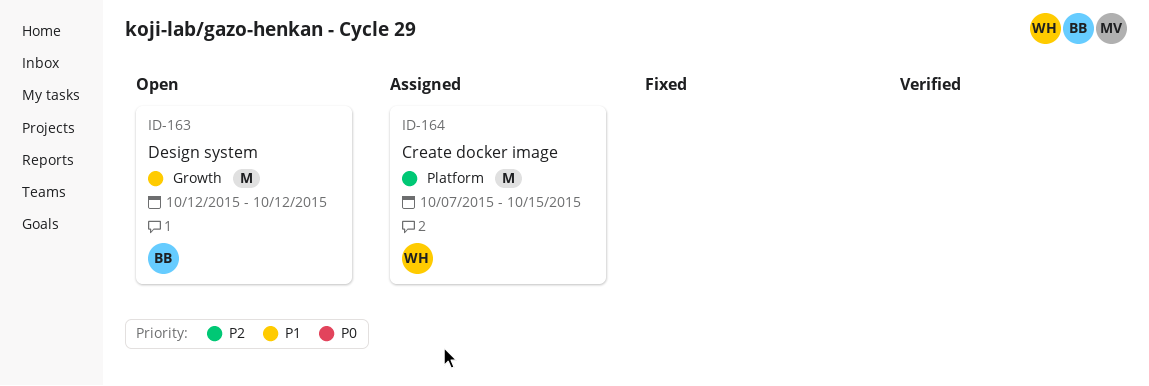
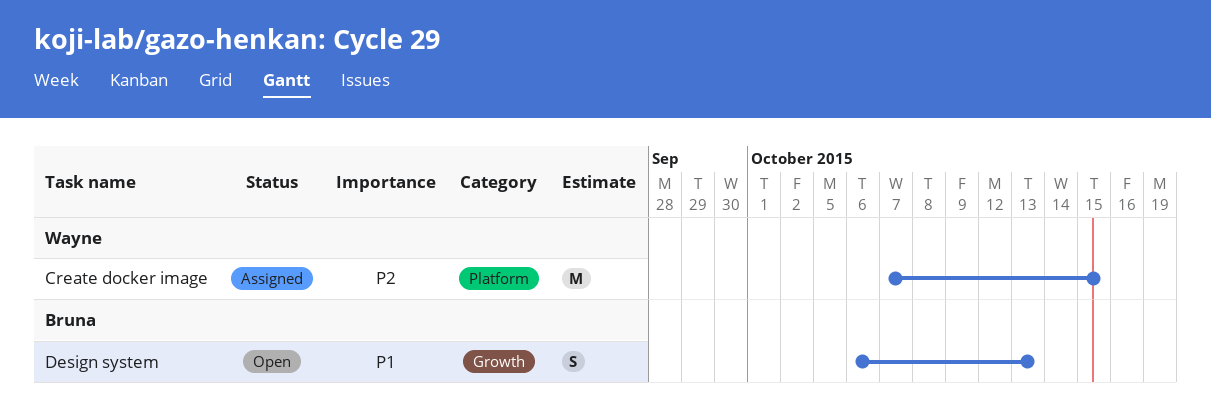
Design system, estimate: M -> S
Design system, start: Oct 12 -> Oct 6
Design system, due: Oct 12 -> Oct 13

